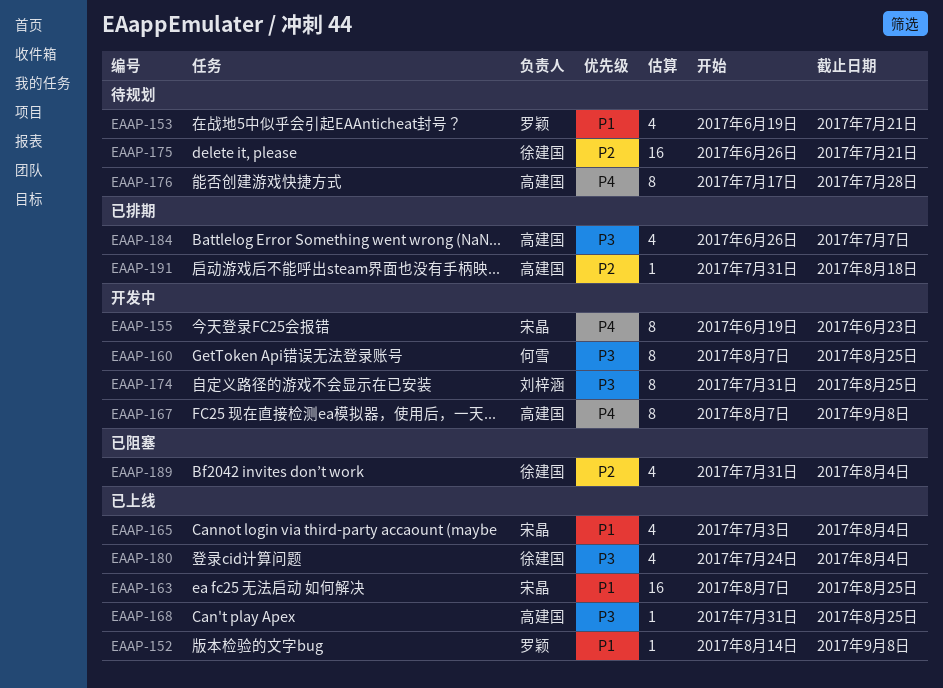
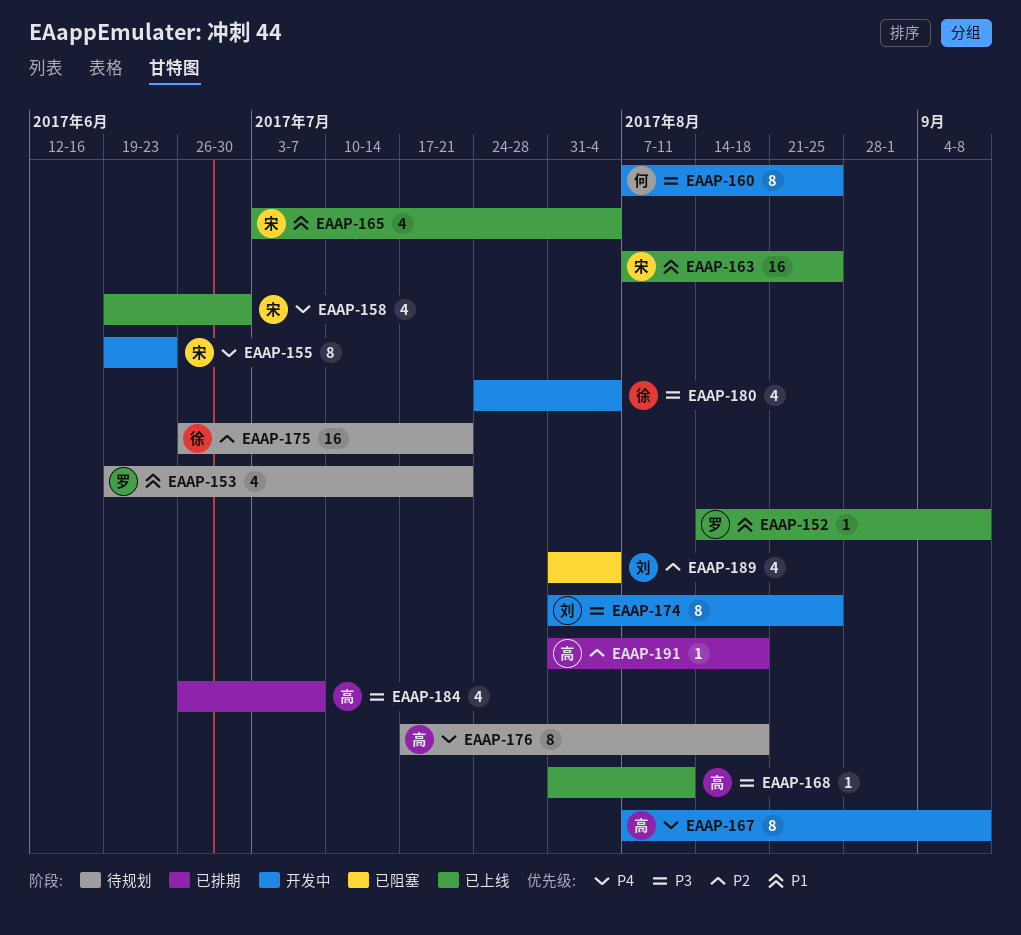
EAAP-158: none -> present
EAAP-168, due: Aug 25 -> Aug 11
EAAP-176, due: Jul 28 -> Aug 18
EAAP-180, status: 已上线 -> 开发中
EAAP-189, owner: 徐建国 -> 刘梓涵

